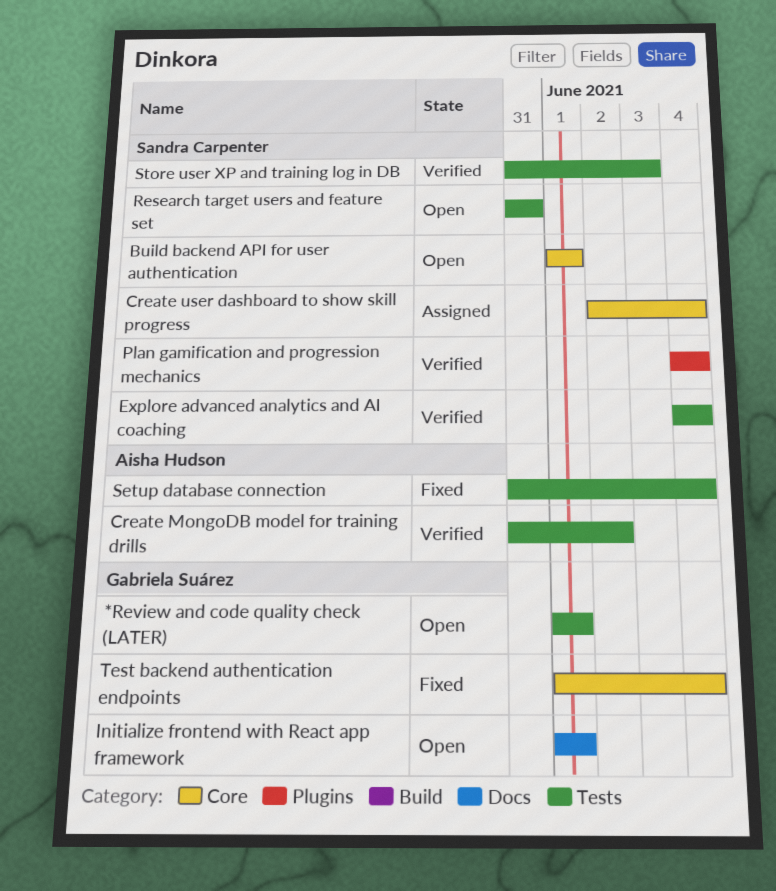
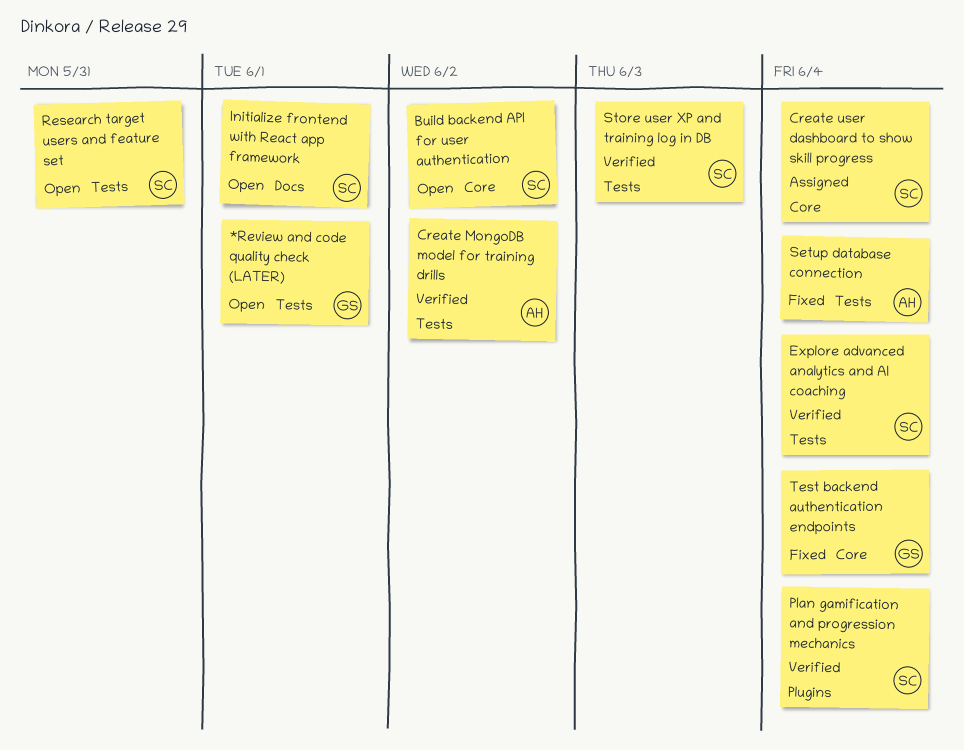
Build backend API for user authentication, due: Jun 1 -> Jun 2
Initialize frontend with React app framework, owner: Gabriela Suárez -> Sandra Carpenter

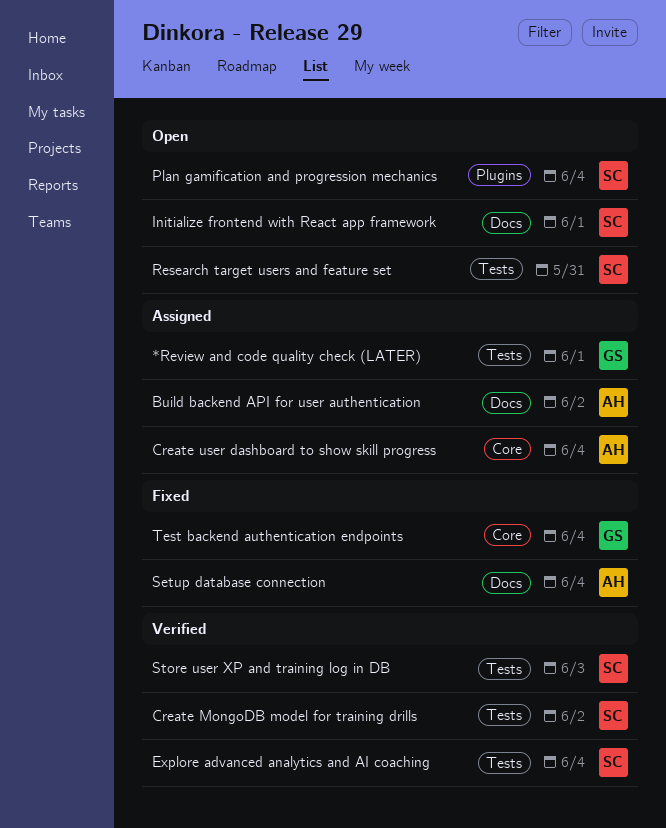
*Review and code quality check (LATER), status: Open -> Assigned
Build backend API for user authentication, status: Open -> Assigned
Build backend API for user authentication, owner: SC -> AH
Build backend API for user authentication, label: Core -> Docs
Create MongoDB model for training drills, owner: AH -> SC
Create user dashboard to show skill progress, owner: SC -> AH
Plan gamification and progression mechanics, status: Verified -> Open
Setup database connection, label: Tests -> Docs

